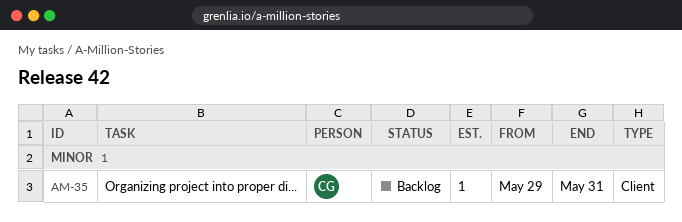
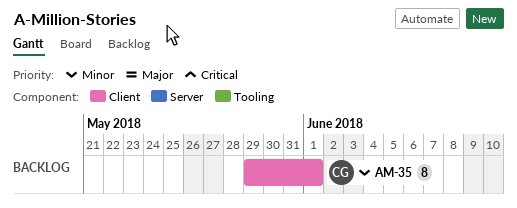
AM-35, estimate: 1 -> 8
AM-35, due: May 31 -> Jun 1

